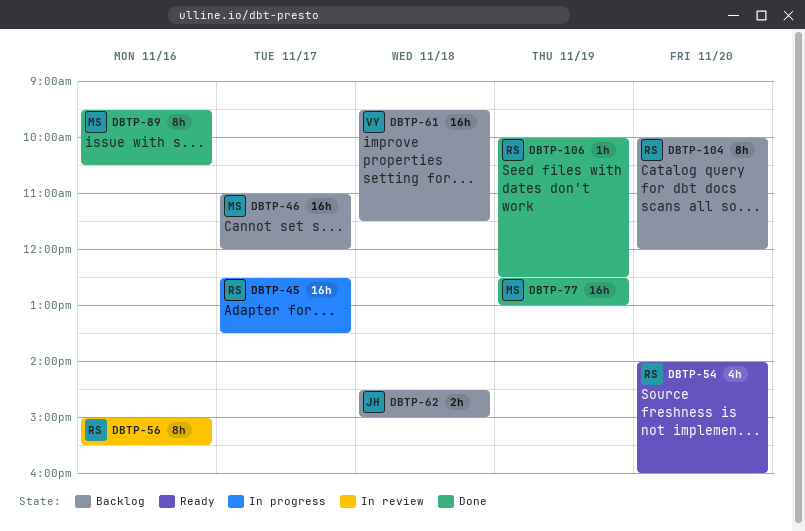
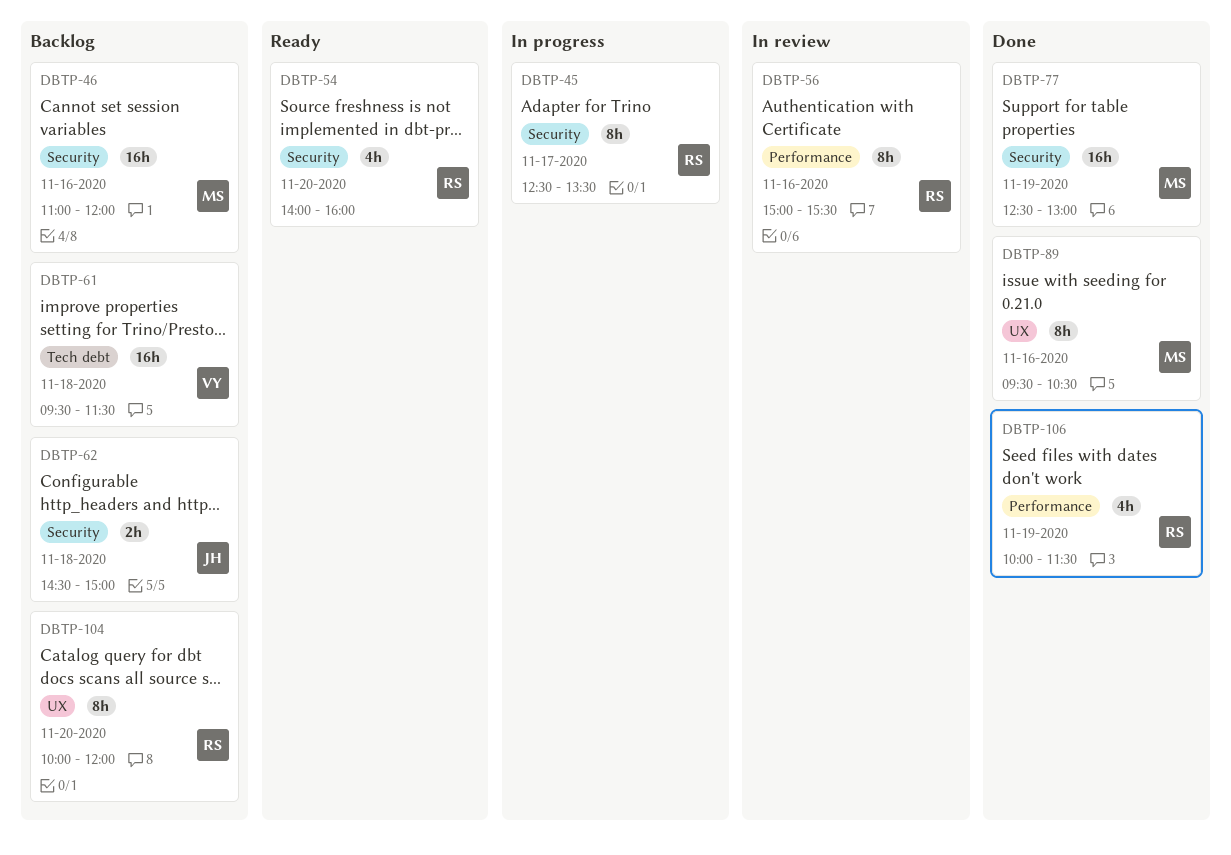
DBTP-45, estimate: 16h -> 8h
DBTP-46, day: Nov 17 -> Nov 16
DBTP-106, estimate: 1h -> 4h
DBTP-106, ends: 12:30 -> 11:30

